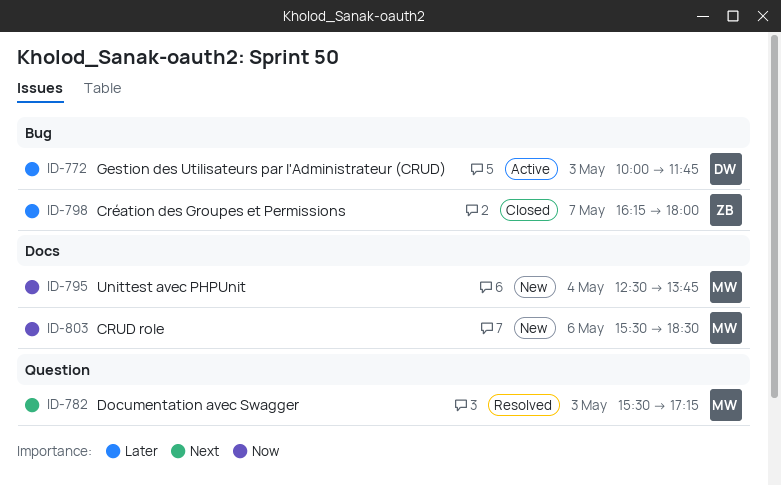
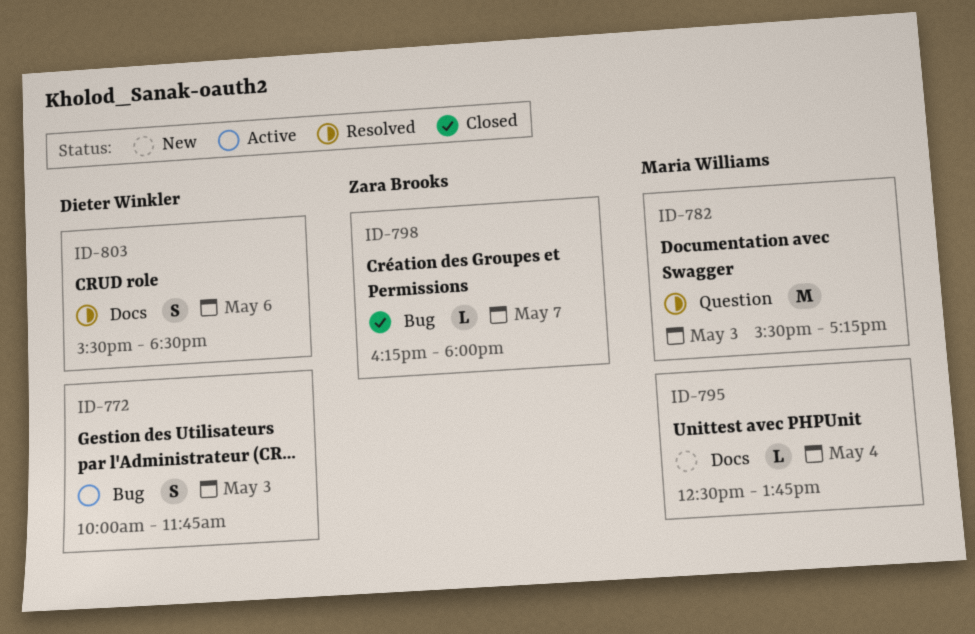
ID-803, status: New -> Resolved
ID-803, owner: Maria Williams -> Dieter Winkler

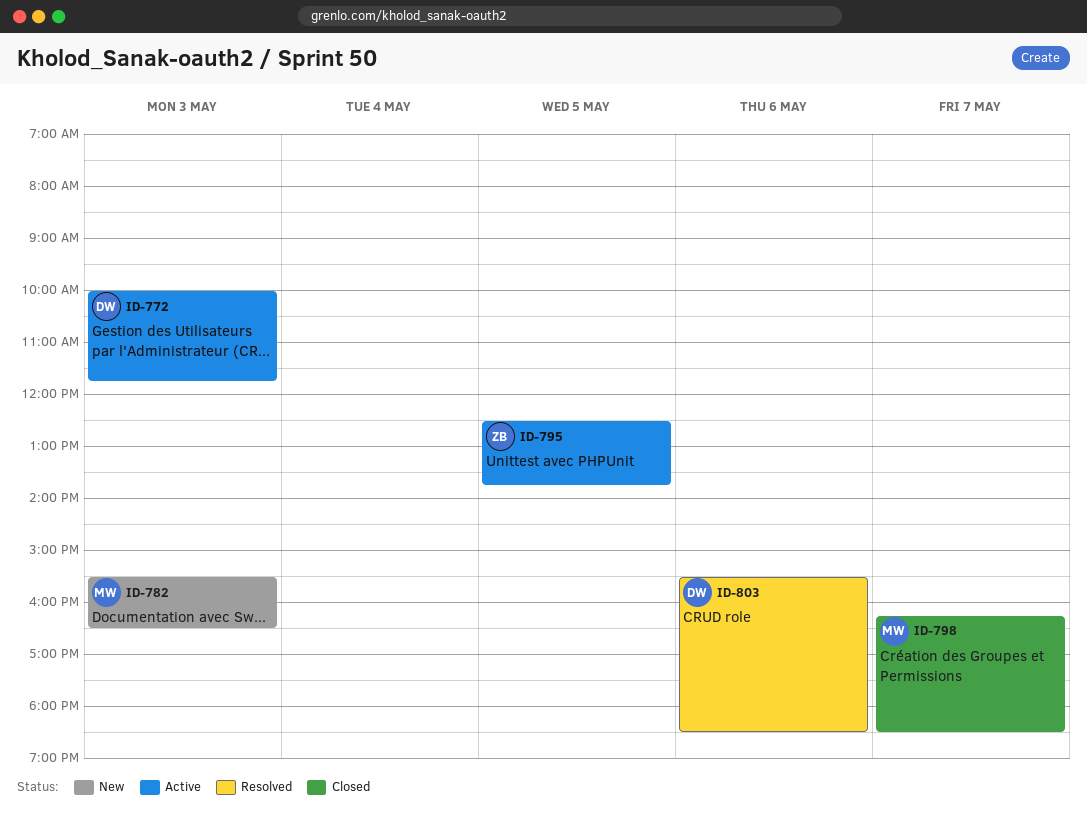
ID-782, status: Resolved -> New
ID-782, ends: 17:15 -> 16:30
ID-795, status: New -> Active
ID-795, owner: Maria Williams -> Zara Brooks
ID-795, day: May 4 -> May 5
ID-798, owner: Zara Brooks -> Maria Williams
ID-798, ends: 18:00 -> 18:30

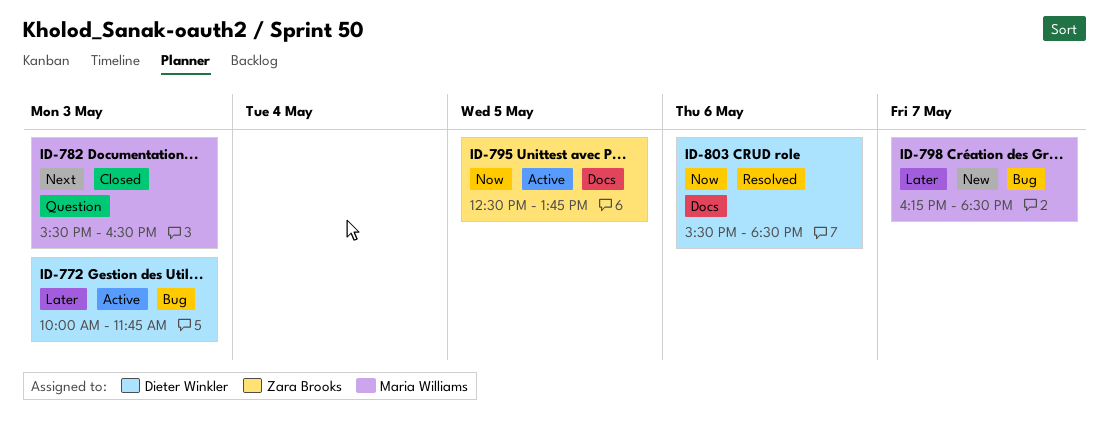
ID-782, status: New -> Closed
ID-798, status: Closed -> New

